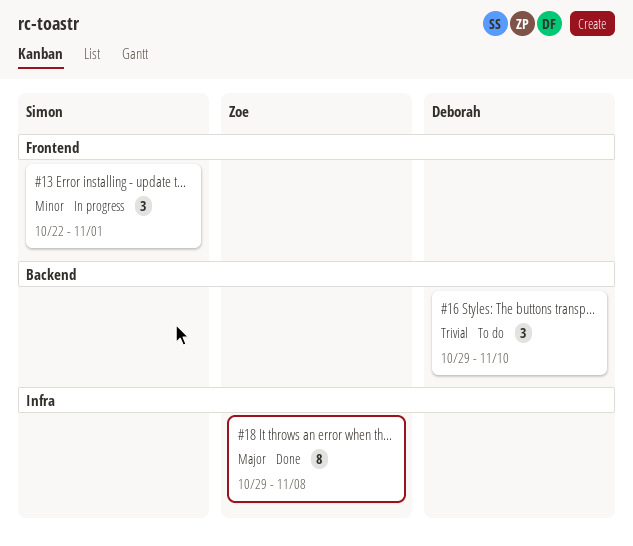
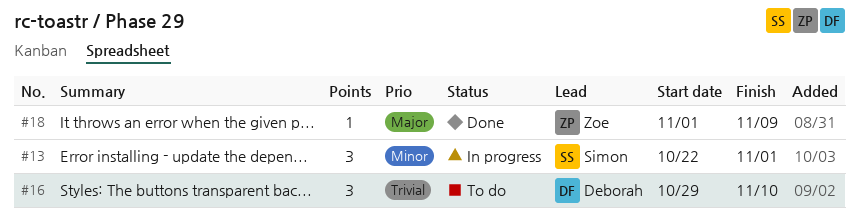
#18, estimate: 8 -> 1
#18, start: Oct 29 -> Nov 1
#18, due: Nov 8 -> Nov 9

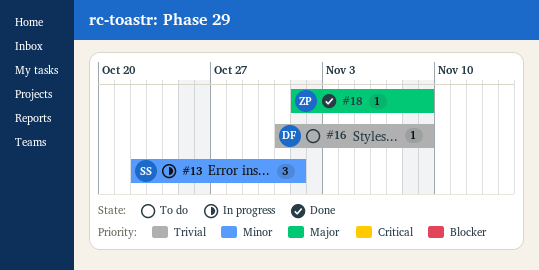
#16, estimate: 3 -> 1
#16, start: Oct 29 -> Oct 31
#16, due: Nov 10 -> Nov 9

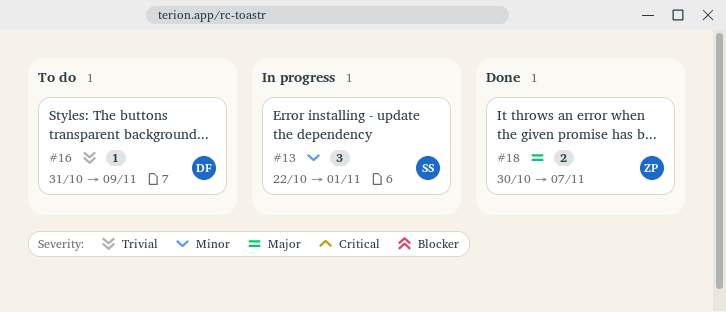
#18, estimate: 1 -> 2
#18, start: Nov 1 -> Oct 30
#18, due: Nov 9 -> Nov 7

